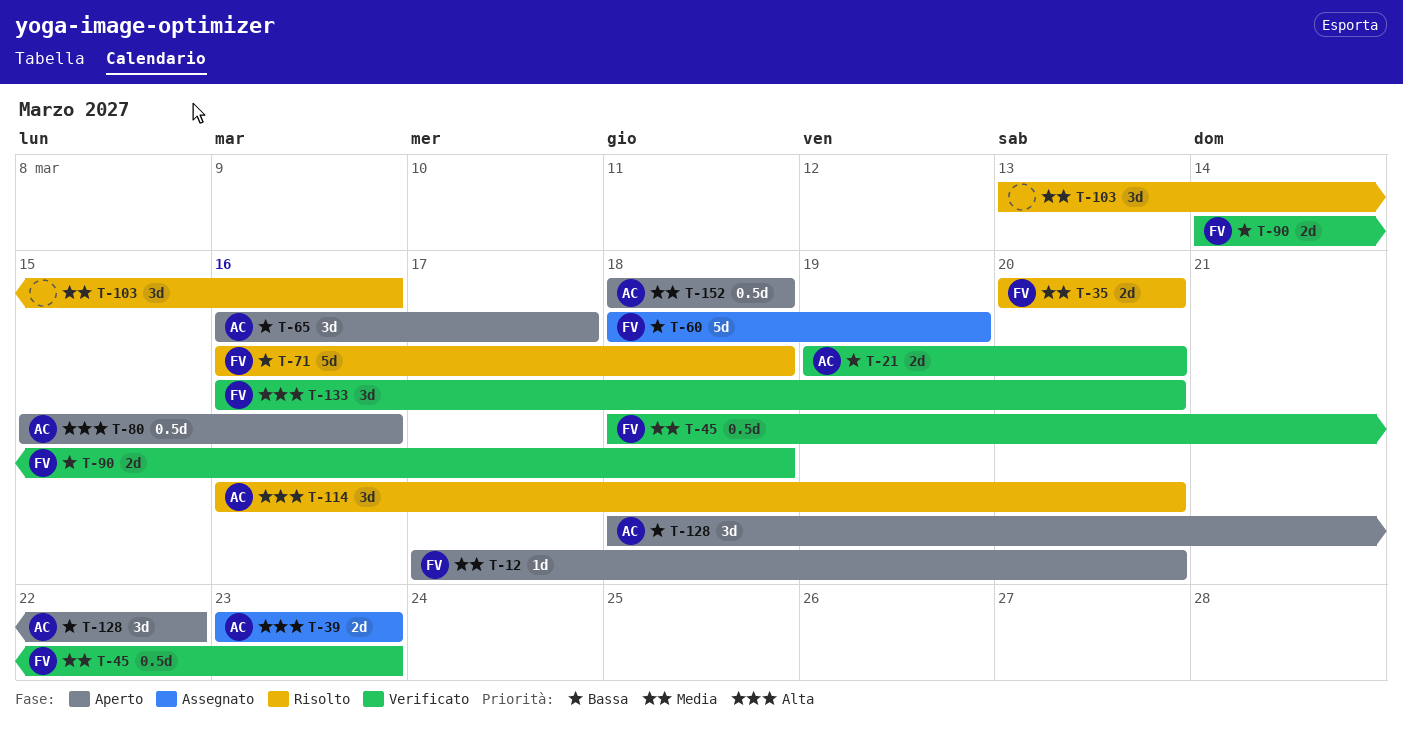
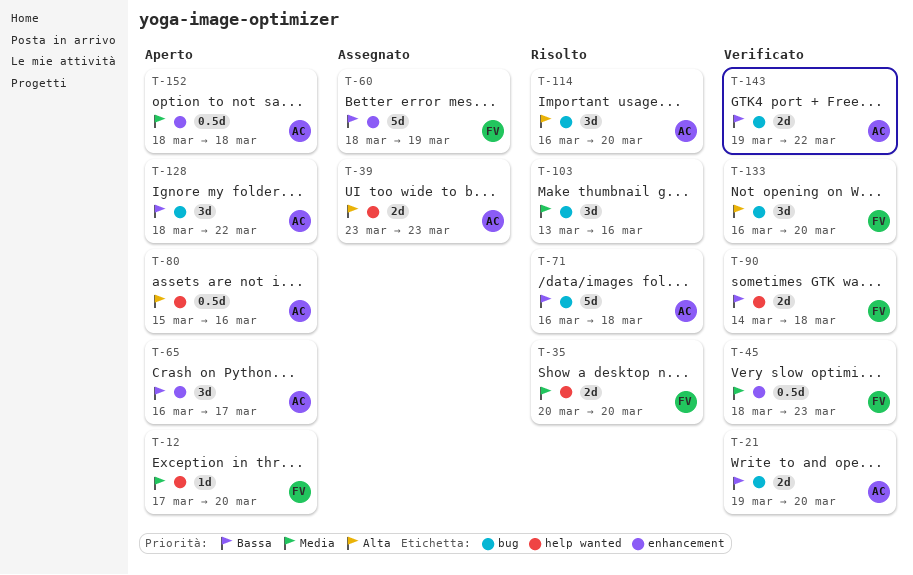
T-71, owner: FV -> AC
T-143: none -> present

